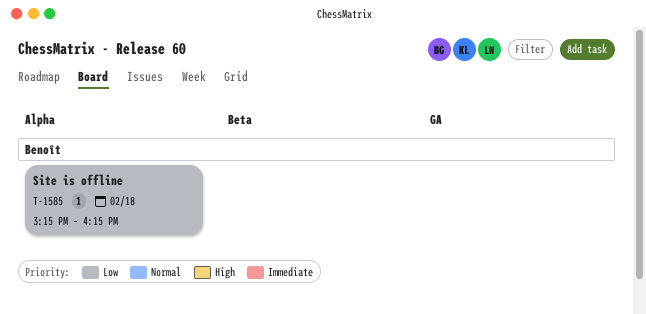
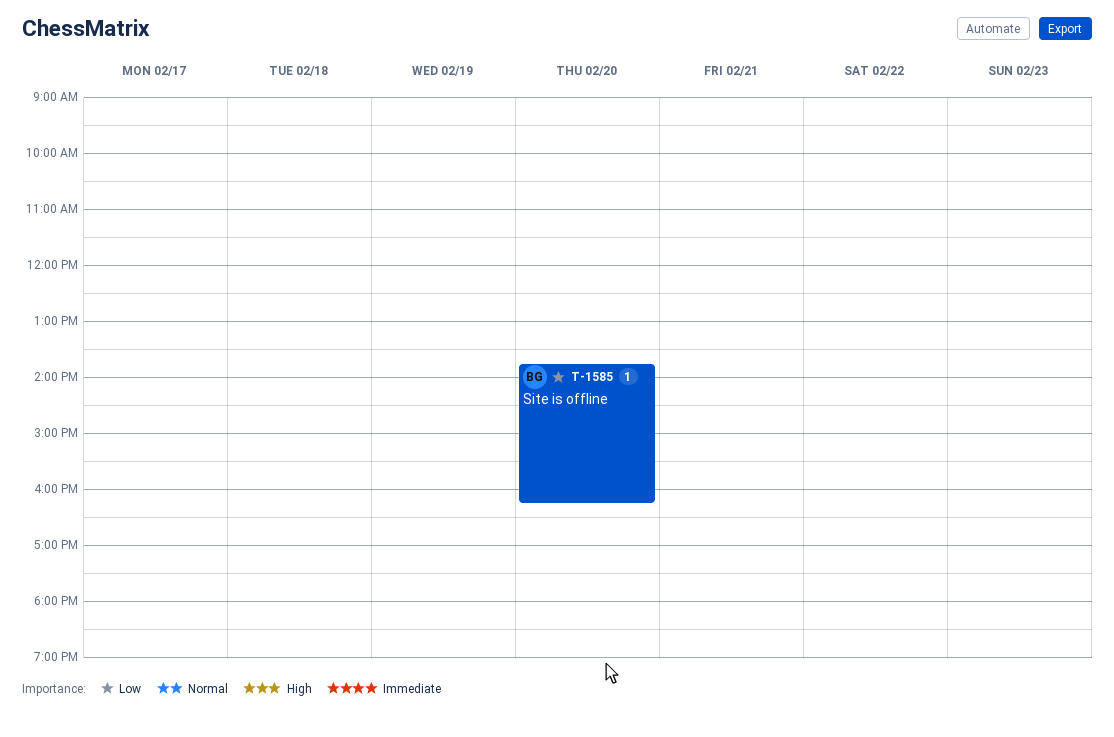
T-1585, day: Feb 18 -> Feb 20
T-1585, begins: 15:15 -> 13:45

